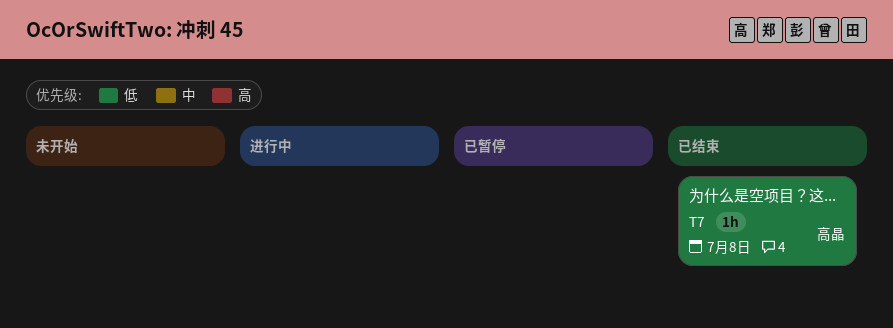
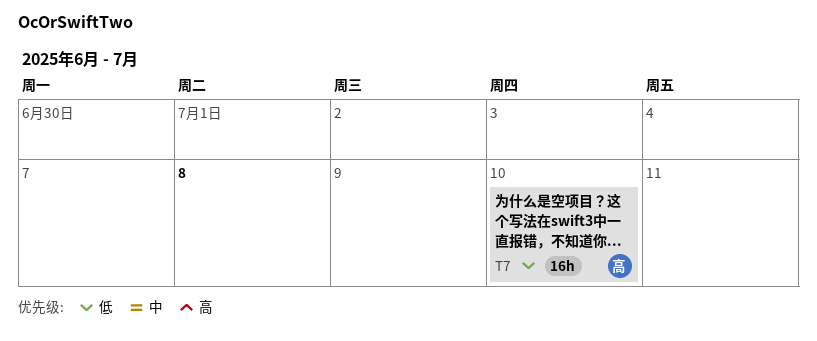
T7, estimate: 1h -> 16h
T7, due: Jul 8 -> Jul 10

